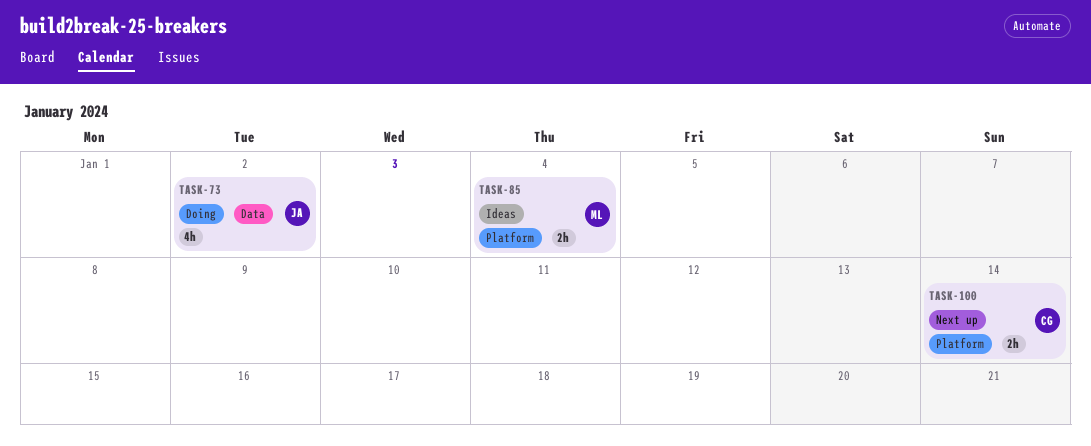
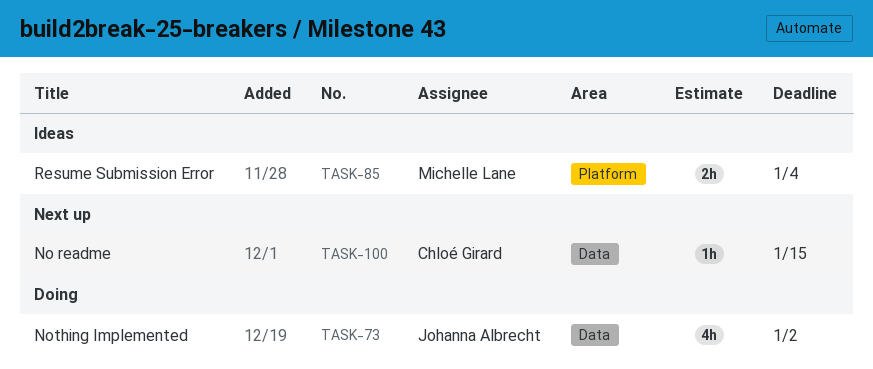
TASK-100, label: Platform -> Data
TASK-100, estimate: 2h -> 1h
TASK-100, due: Jan 14 -> Jan 15

